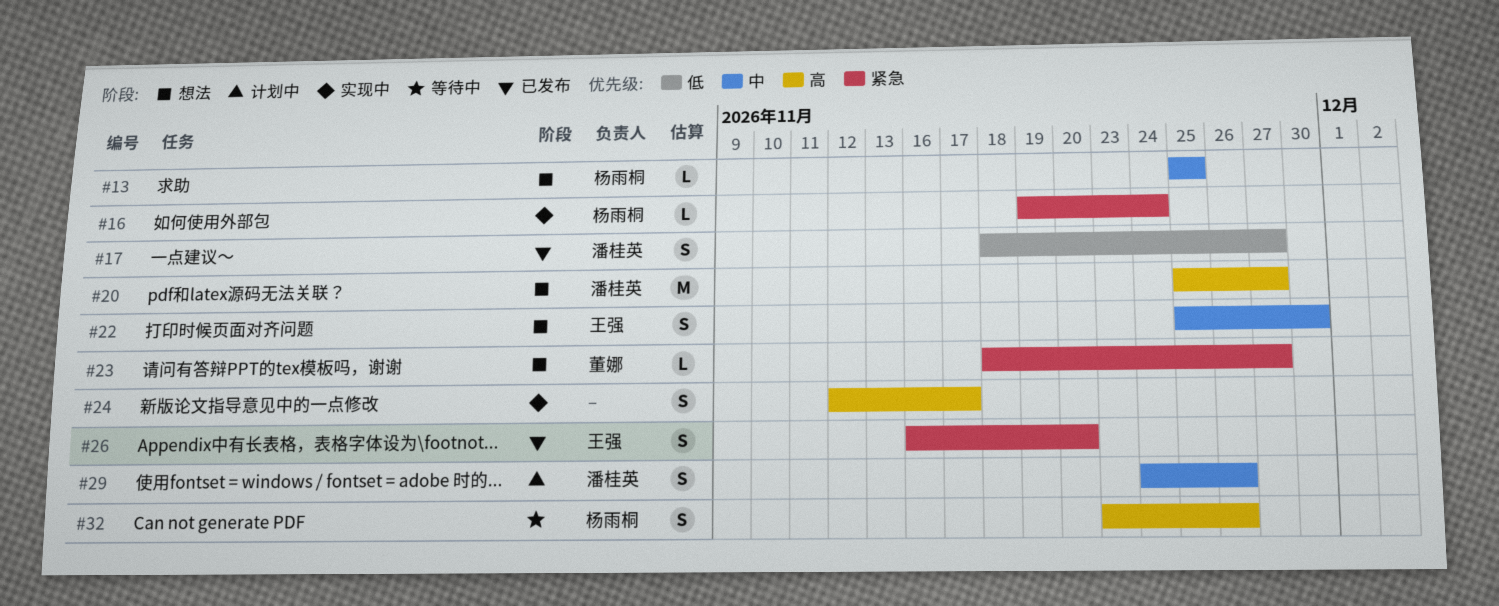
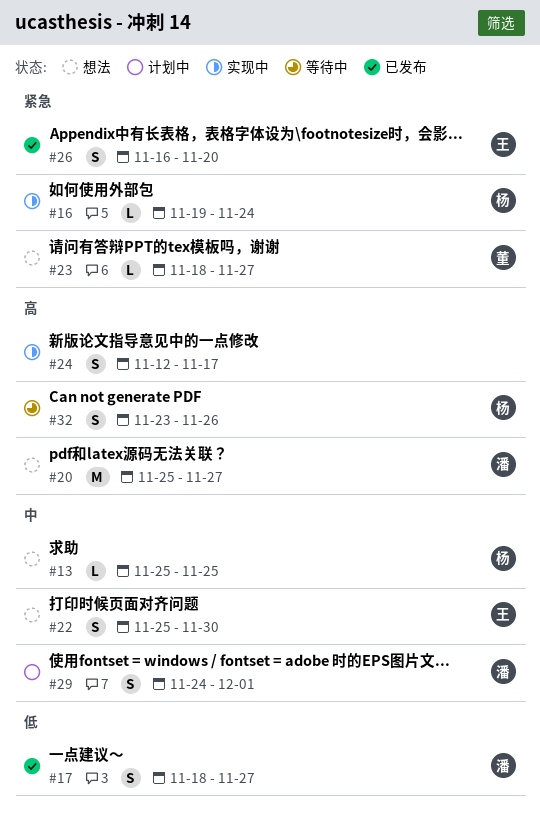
#29, due: Nov 26 -> Dec 1

